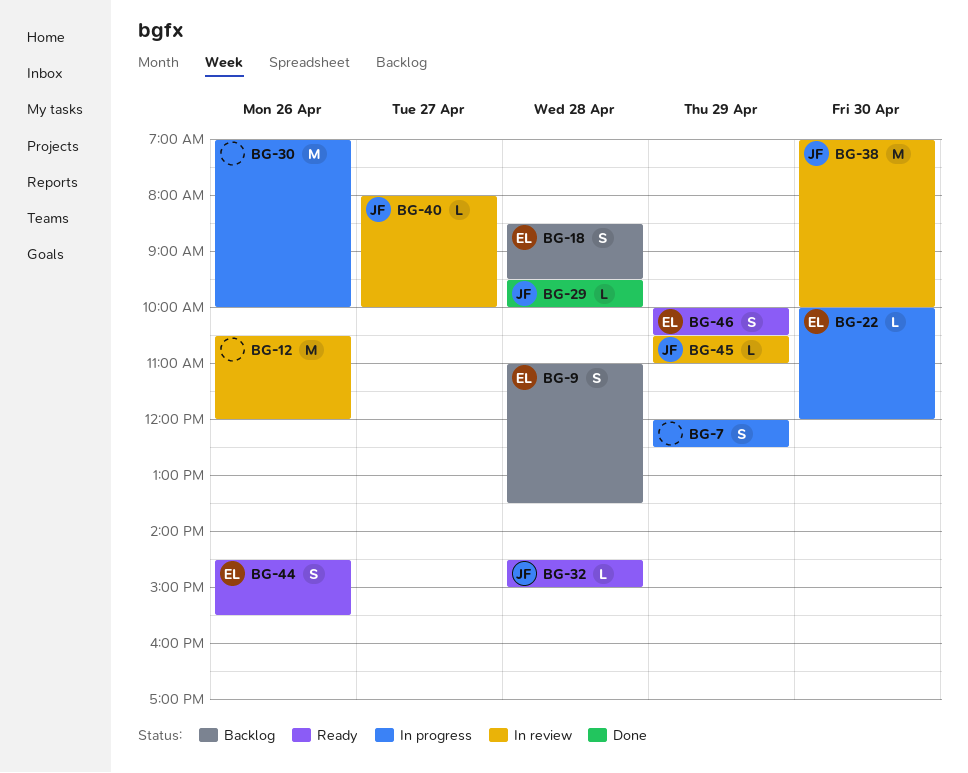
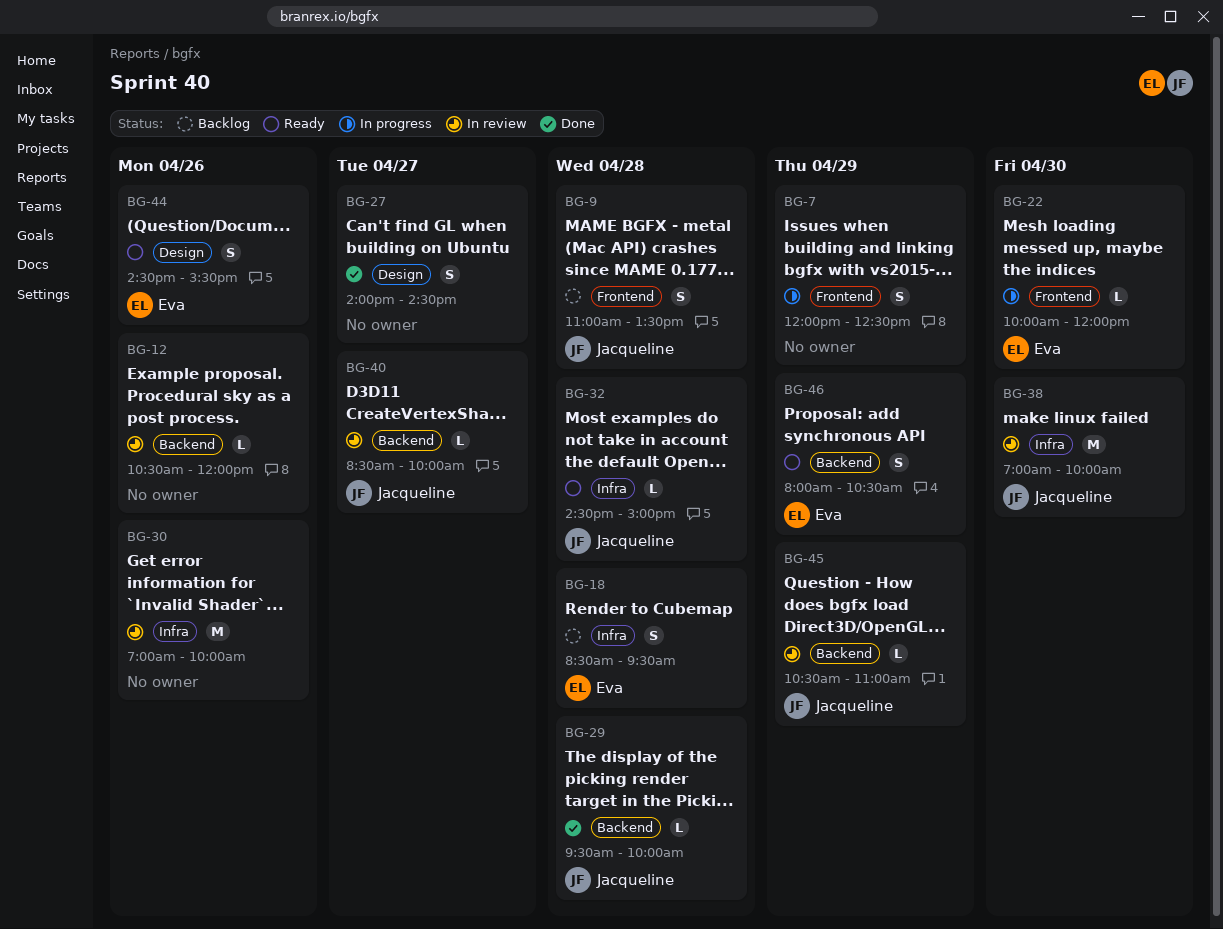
BG-9, owner: Eva -> Jacqueline
BG-12, estimate: M -> L
BG-27: none -> present
BG-30, status: In progress -> In review
BG-40, begins: 08:00 -> 08:30
BG-46, begins: 10:00 -> 08:00

